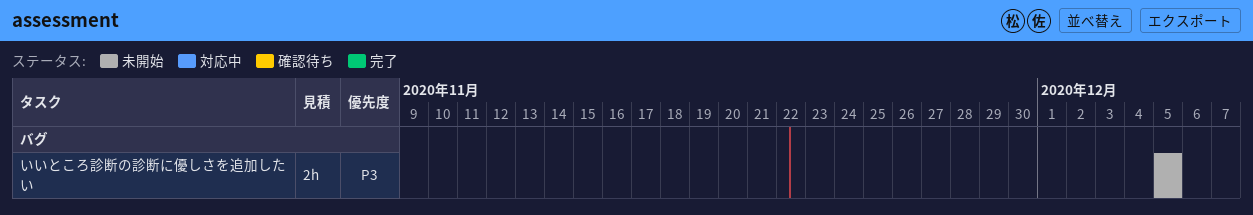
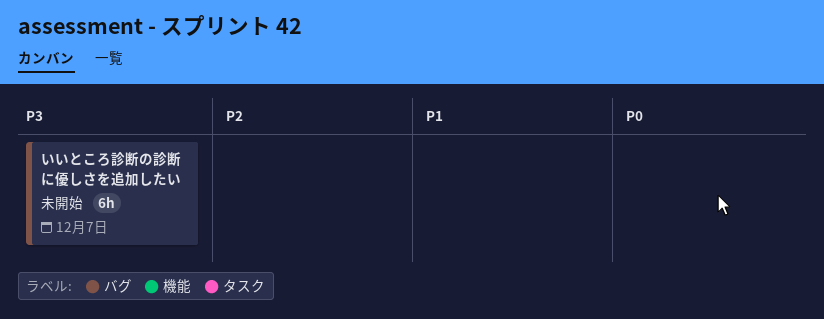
いいところ診断の診断に優しさを追加したい, estimate: 2h -> 6h
いいところ診断の診断に優しさを追加したい, due: Dec 5 -> Dec 7

